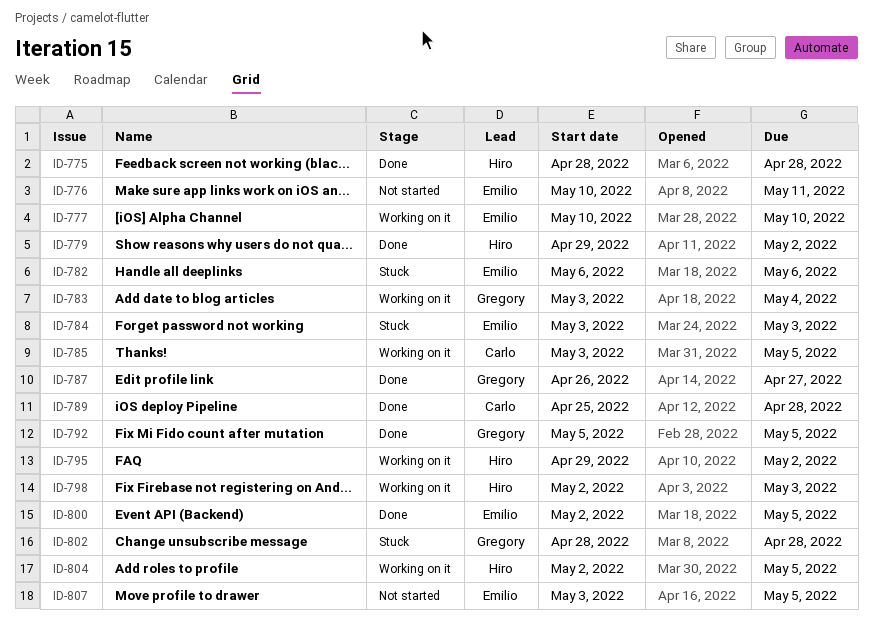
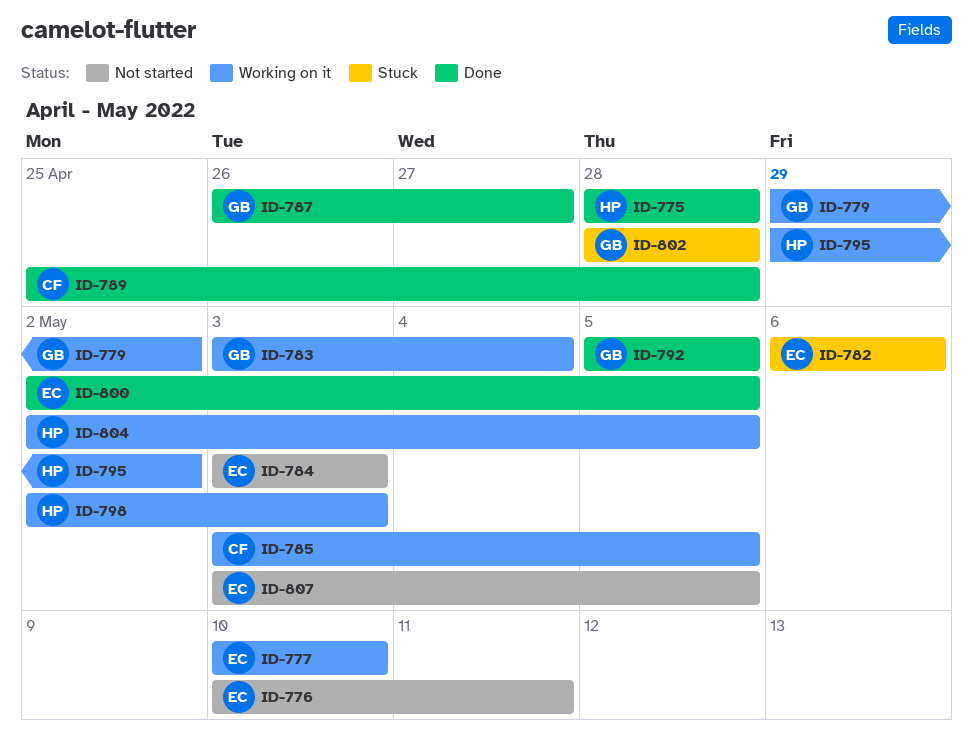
ID-779, status: Done -> Working on it
ID-779, owner: Hiro -> Gregory
ID-784, status: Stuck -> Not started

